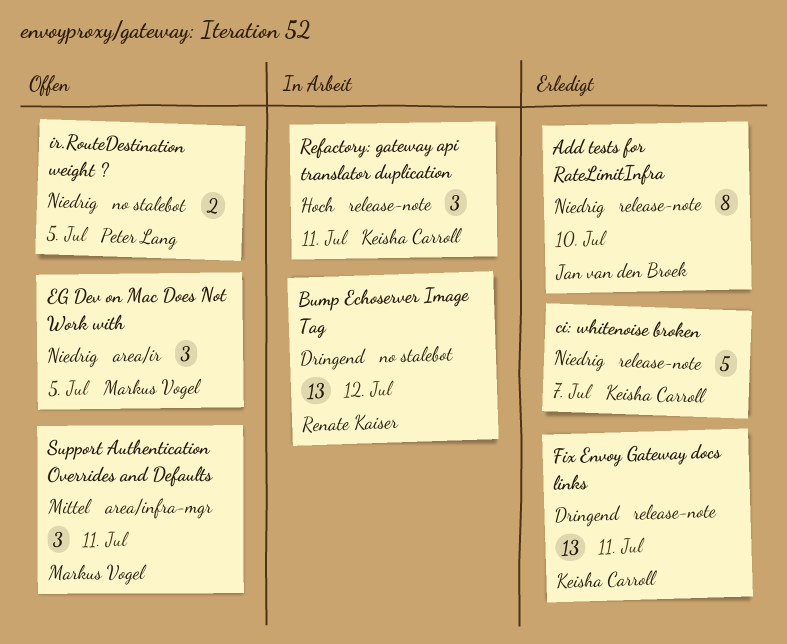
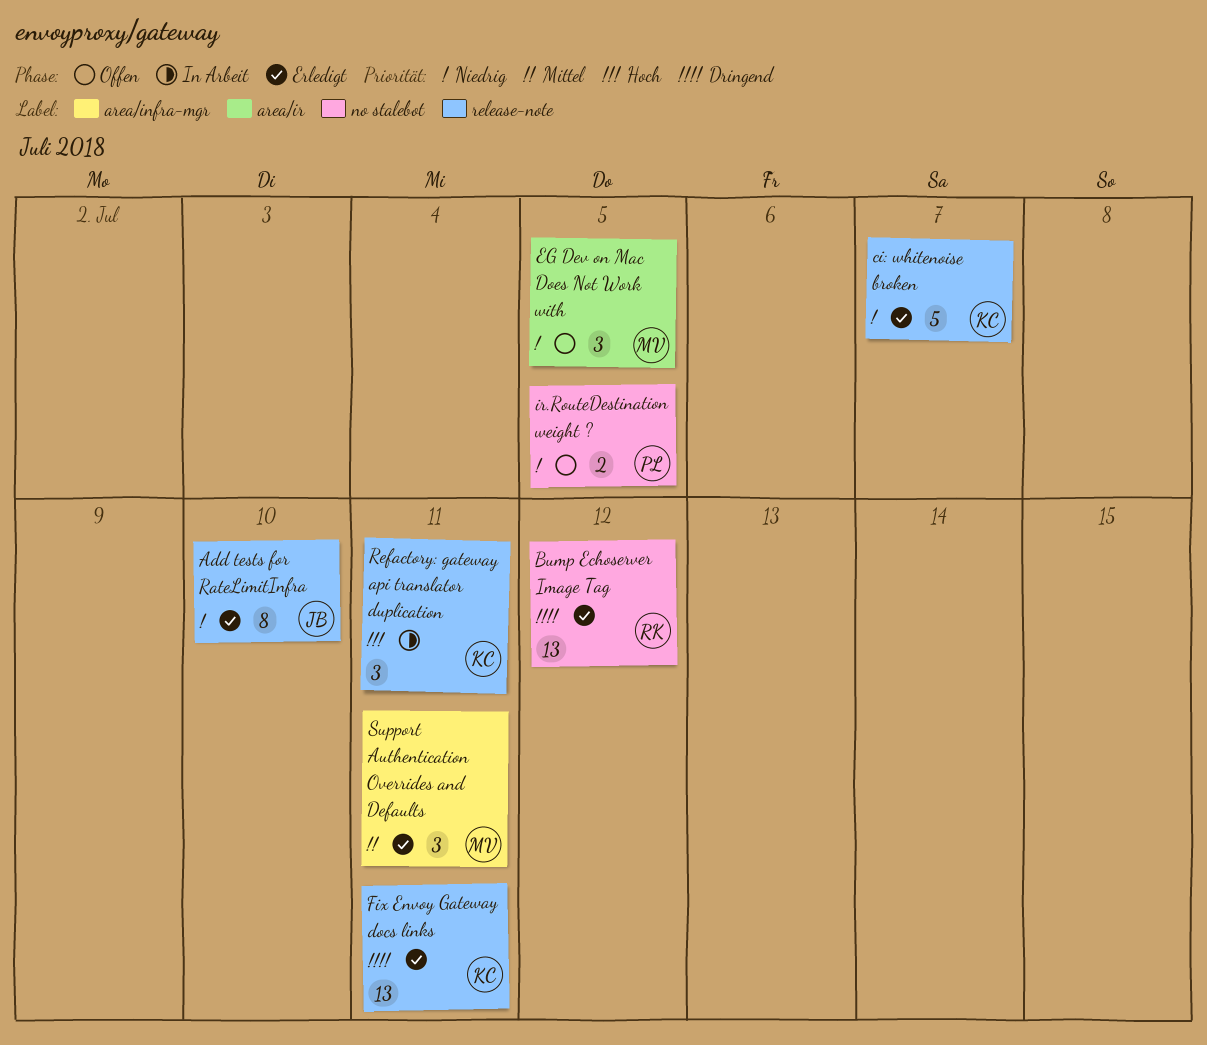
Bump Echoserver Image Tag, status: In Arbeit -> Erledigt
Support Authentication Overrides and Defaults, status: Offen -> Erledigt

